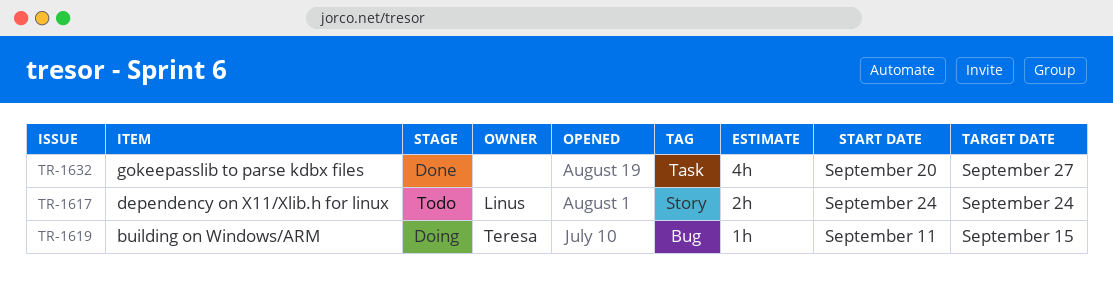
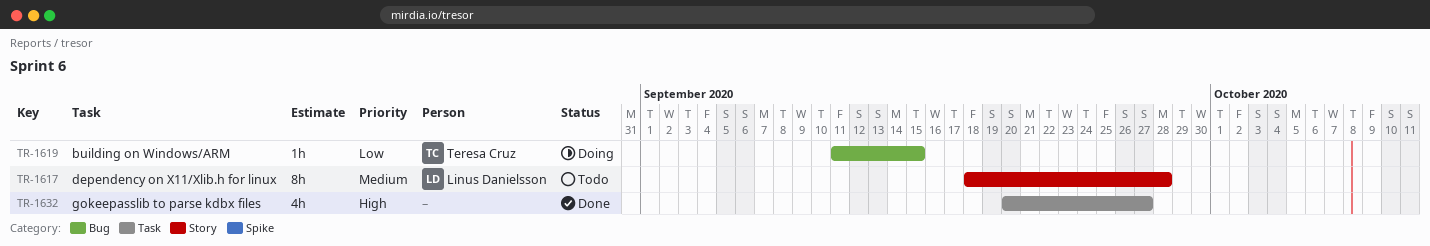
TR-1617, estimate: 2h -> 8h
TR-1617, start: Sep 24 -> Sep 18
TR-1617, due: Sep 24 -> Sep 28

